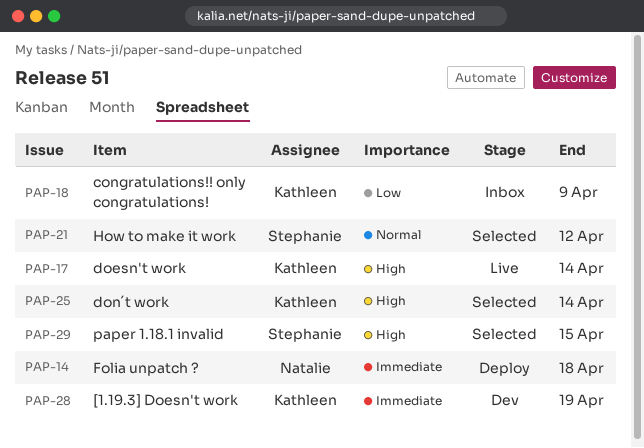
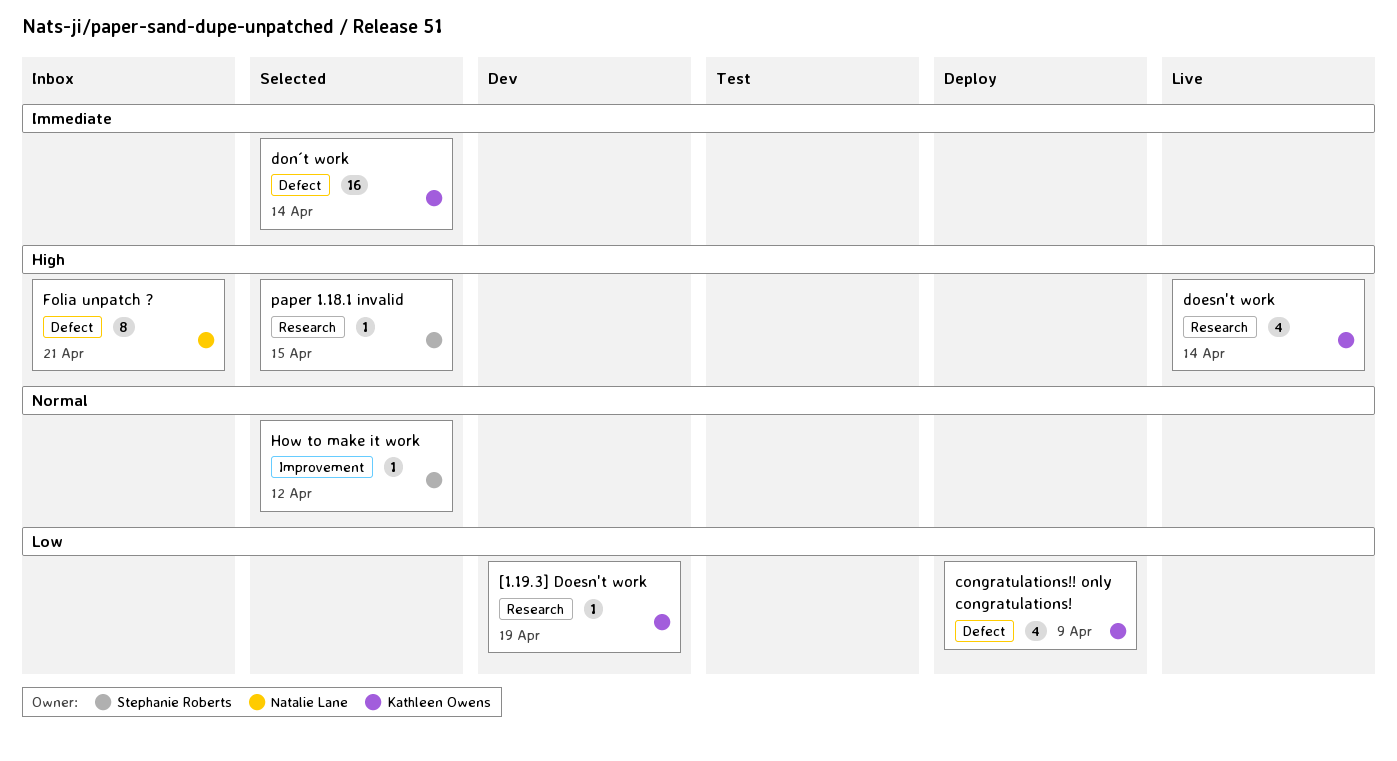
[1.19.3] Doesn't work, priority: Immediate -> Low
congratulations!! only congratulations!, status: Inbox -> Deploy
don´t work, priority: High -> Immediate
Folia unpatch ?, status: Deploy -> Inbox
Folia unpatch ?, priority: Immediate -> High
Folia unpatch ?, due: Apr 18 -> Apr 21

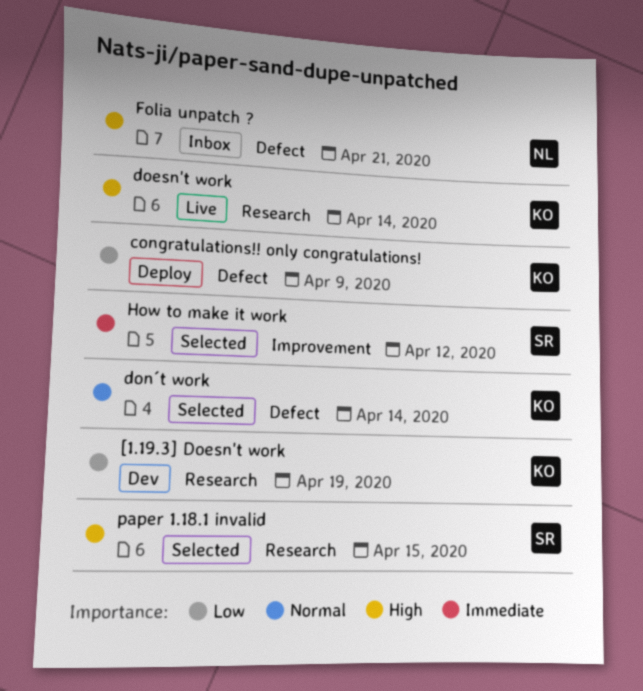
don´t work, priority: Immediate -> Normal
How to make it work, priority: Normal -> Immediate

